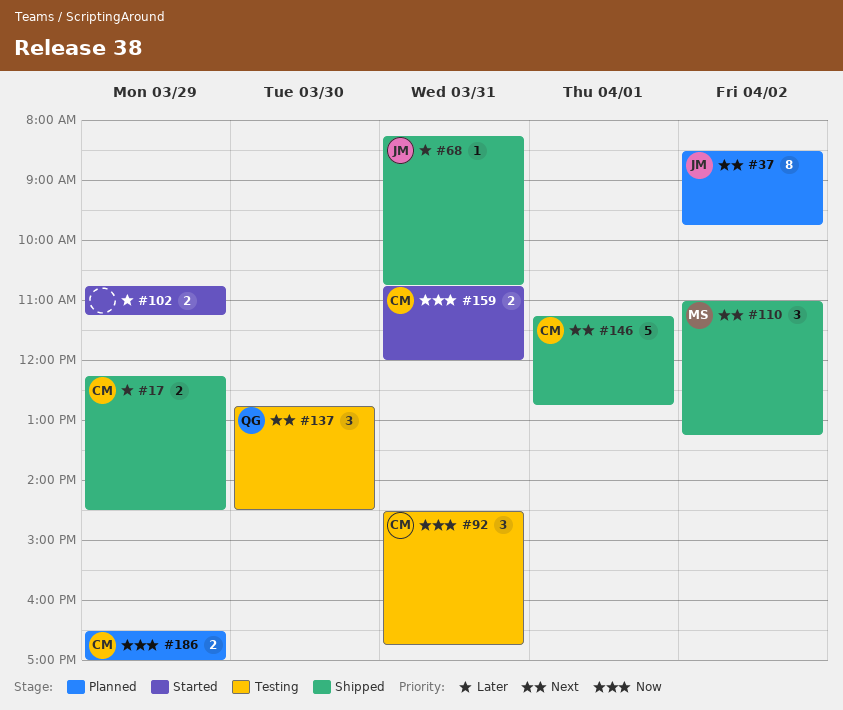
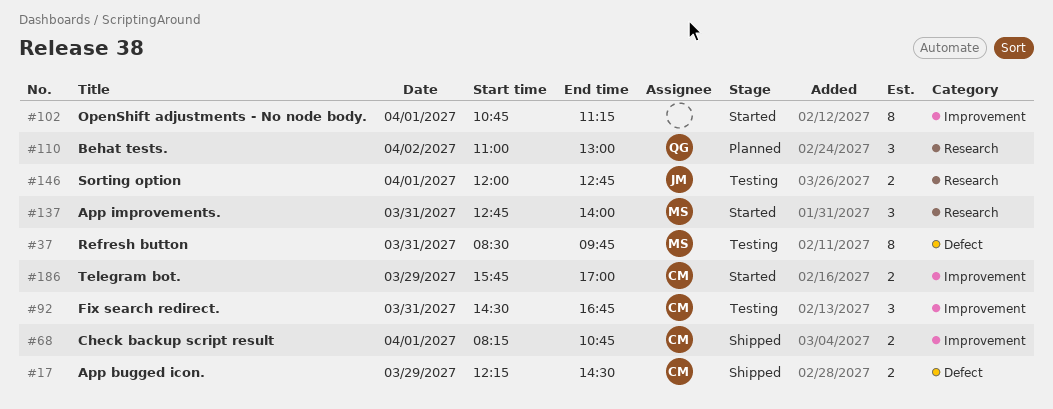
#37, status: Planned -> Testing
#37, owner: JM -> MS
#37, day: Apr 2 -> Mar 31
#68, owner: JM -> CM
#68, estimate: 1 -> 2
#68, day: Mar 31 -> Apr 1
#102, estimate: 2 -> 8
#102, day: Mar 29 -> Apr 1
#110, status: Shipped -> Planned
#110, owner: MS -> QG
#110, ends: 13:15 -> 13:00
#137, status: Testing -> Started
#137, owner: QG -> MS
#137, day: Mar 30 -> Mar 31
#137, ends: 14:30 -> 14:00
#146, status: Shipped -> Testing
#146, owner: CM -> JM
#146, estimate: 5 -> 2
#146, begins: 11:15 -> 12:00
#159: present -> none
#186, status: Planned -> Started
#186, begins: 16:30 -> 15:45

